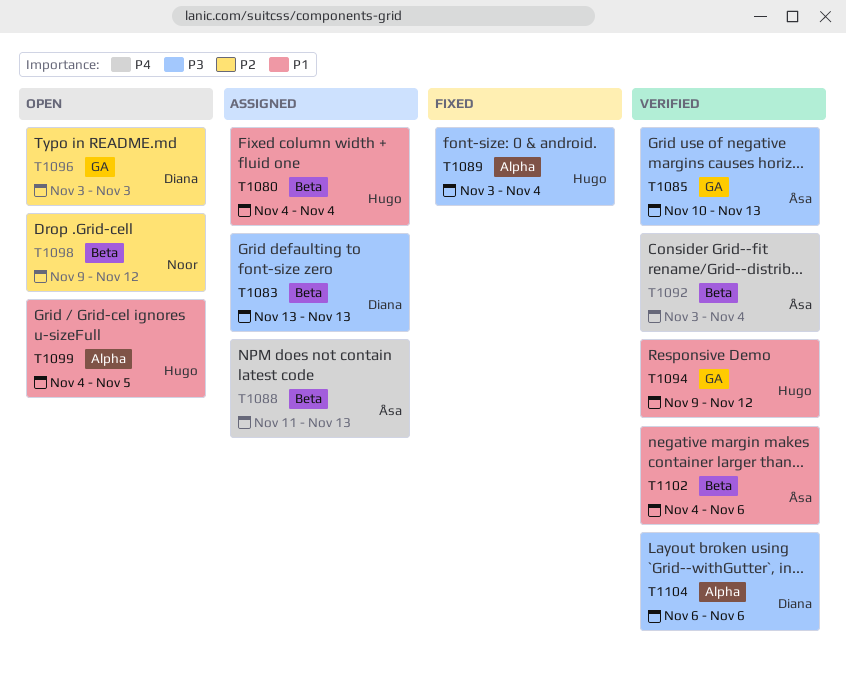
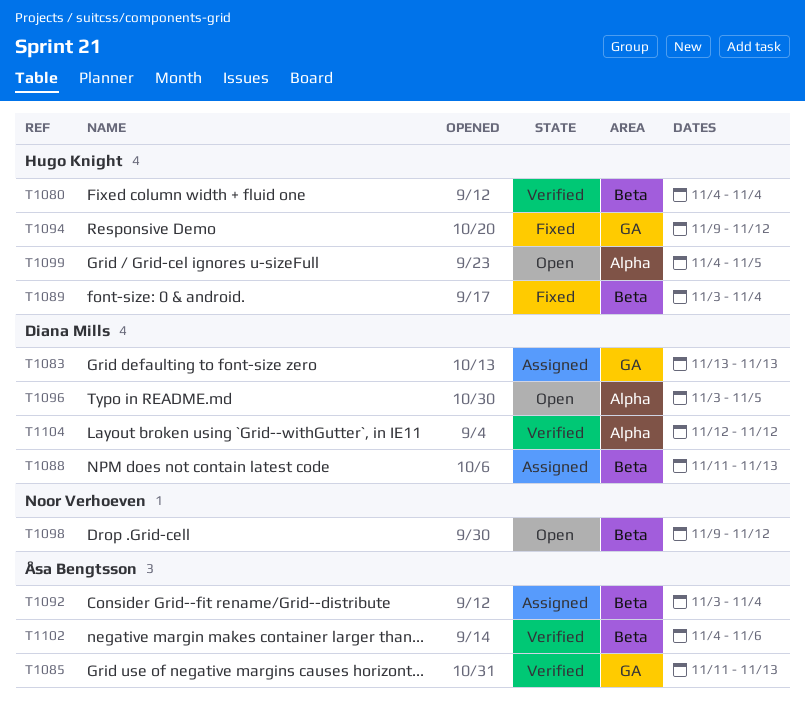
T1080, status: Assigned -> Verified
T1083, label: Beta -> GA
T1085, start: Nov 10 -> Nov 11
T1088, owner: Åsa Bengtsson -> Diana Mills
T1089, label: Alpha -> Beta
T1092, status: Verified -> Assigned
T1094, status: Verified -> Fixed
T1096, label: GA -> Alpha
T1096, due: Nov 3 -> Nov 5
T1104, start: Nov 6 -> Nov 12
T1104, due: Nov 6 -> Nov 12

